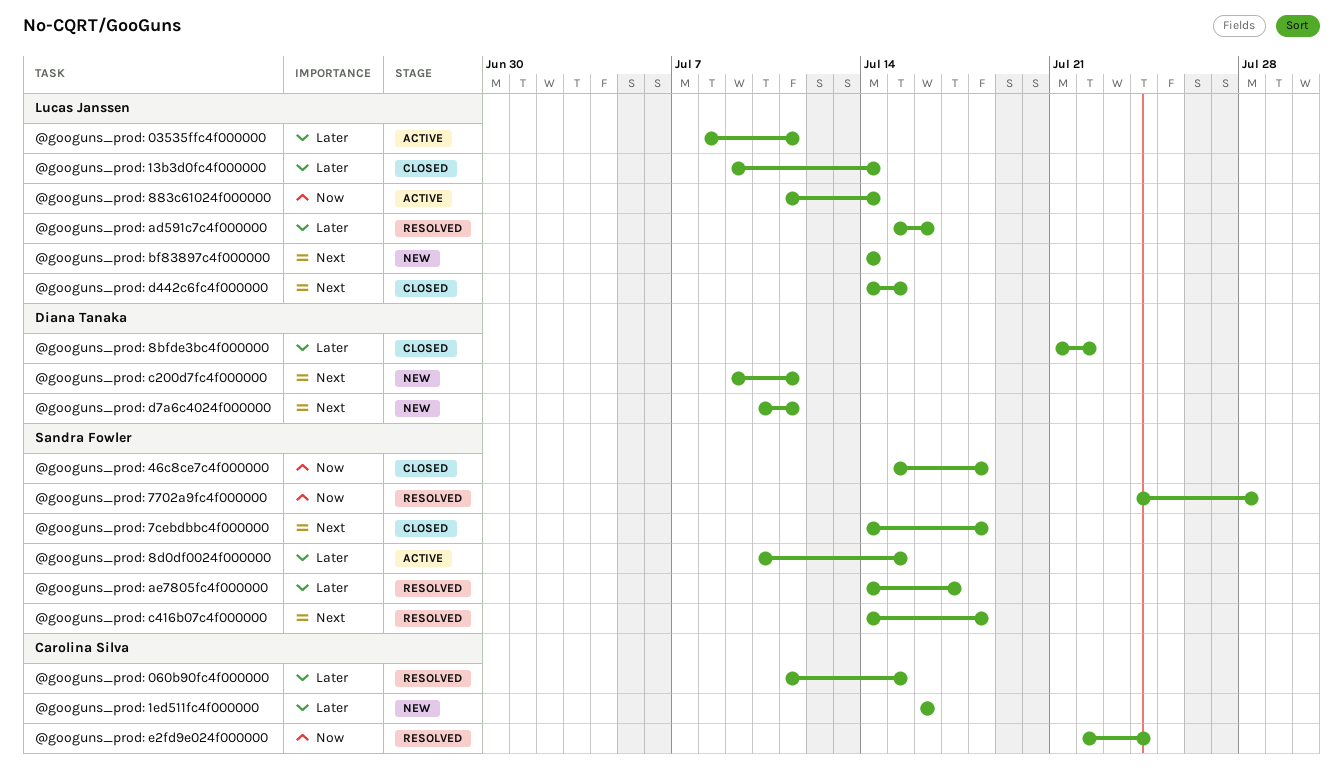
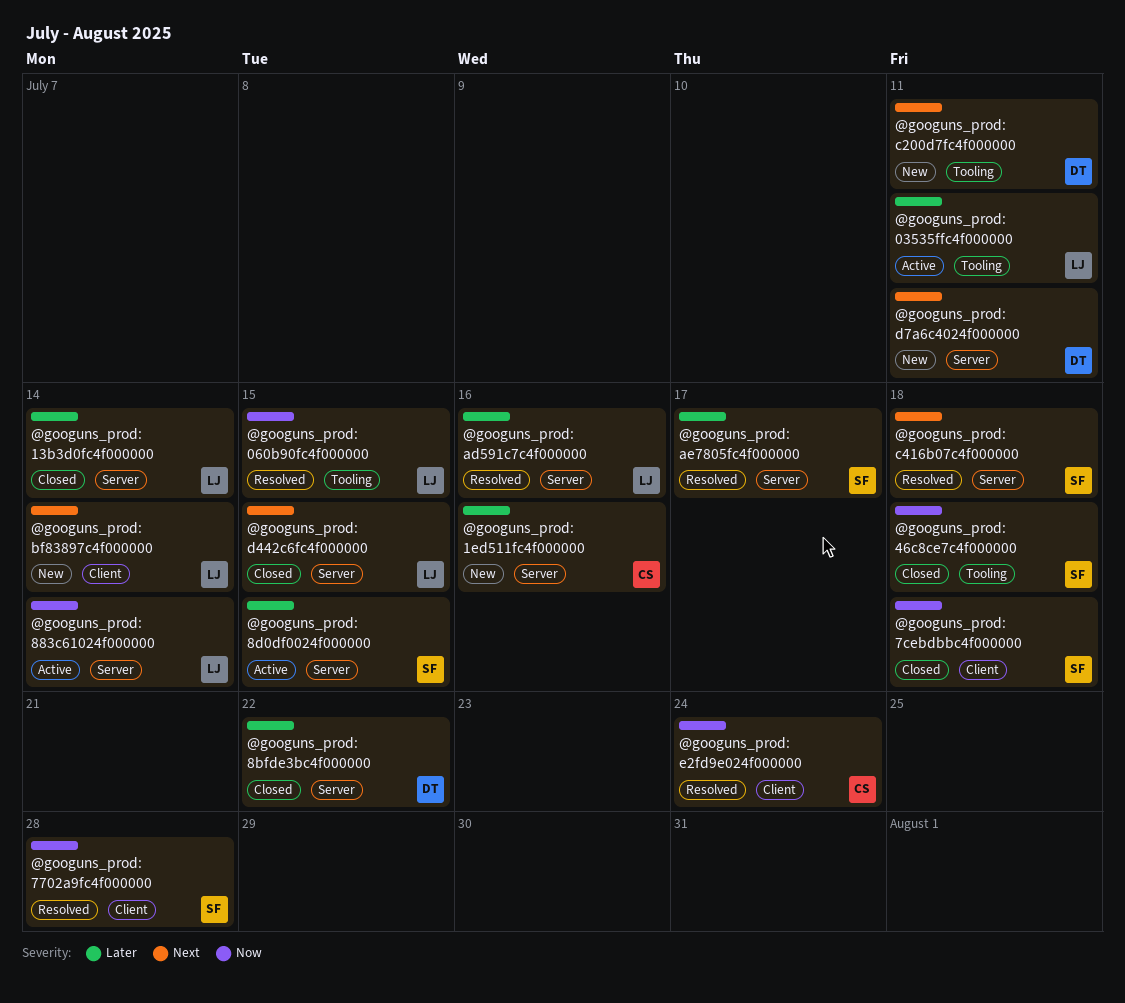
@googuns_prod: 060b90fc4f000000, owner: Carolina Silva -> Lucas Janssen
@googuns_prod: 060b90fc4f000000, priority: Later -> Now
@googuns_prod: 7cebdbbc4f000000, priority: Next -> Now

